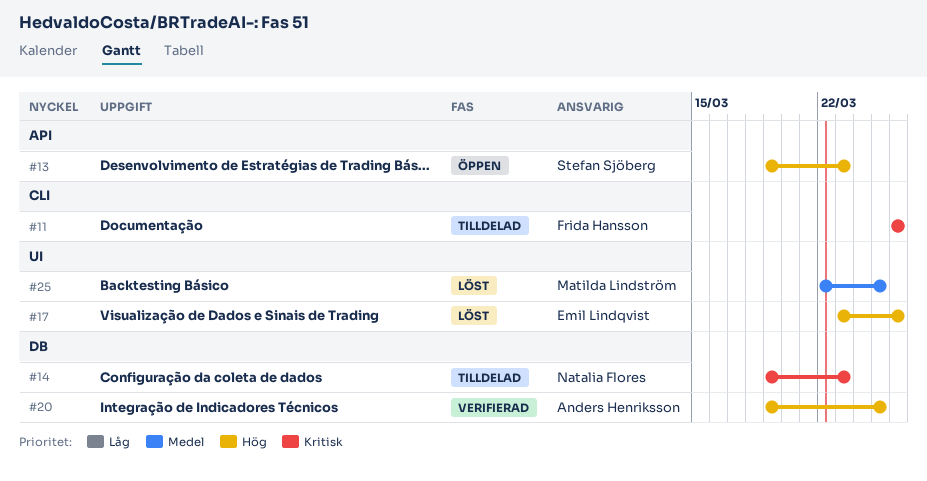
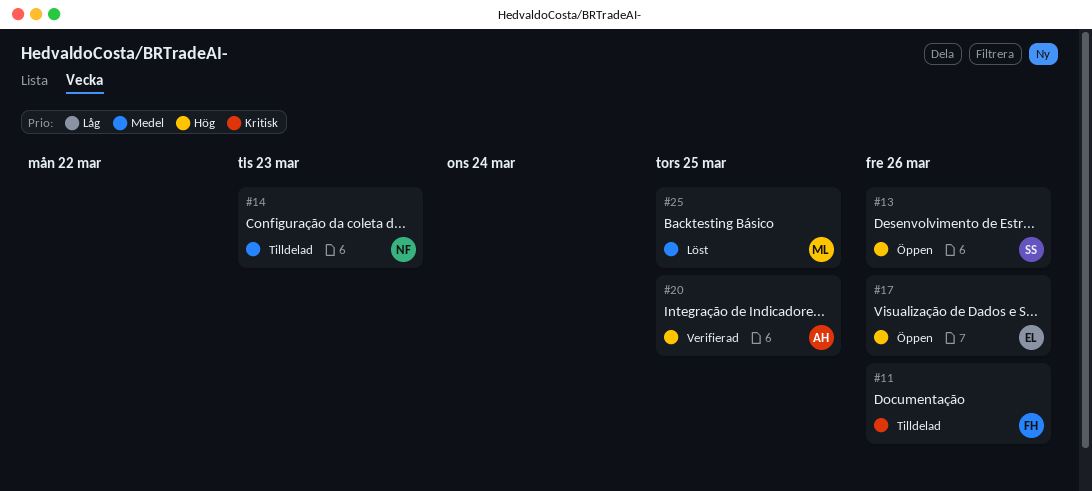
#13, due: Mar 23 -> Mar 26
#14, priority: Kritisk -> Medel
#17, status: Löst -> Öppen

